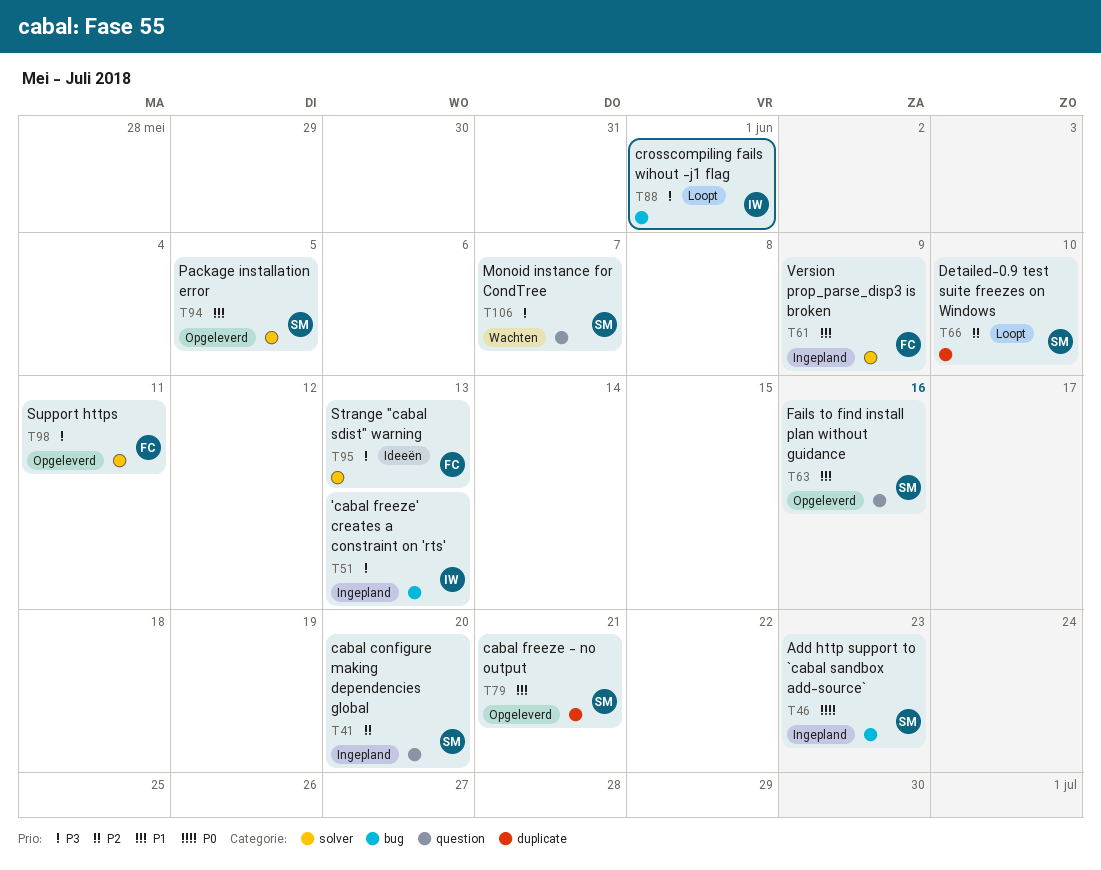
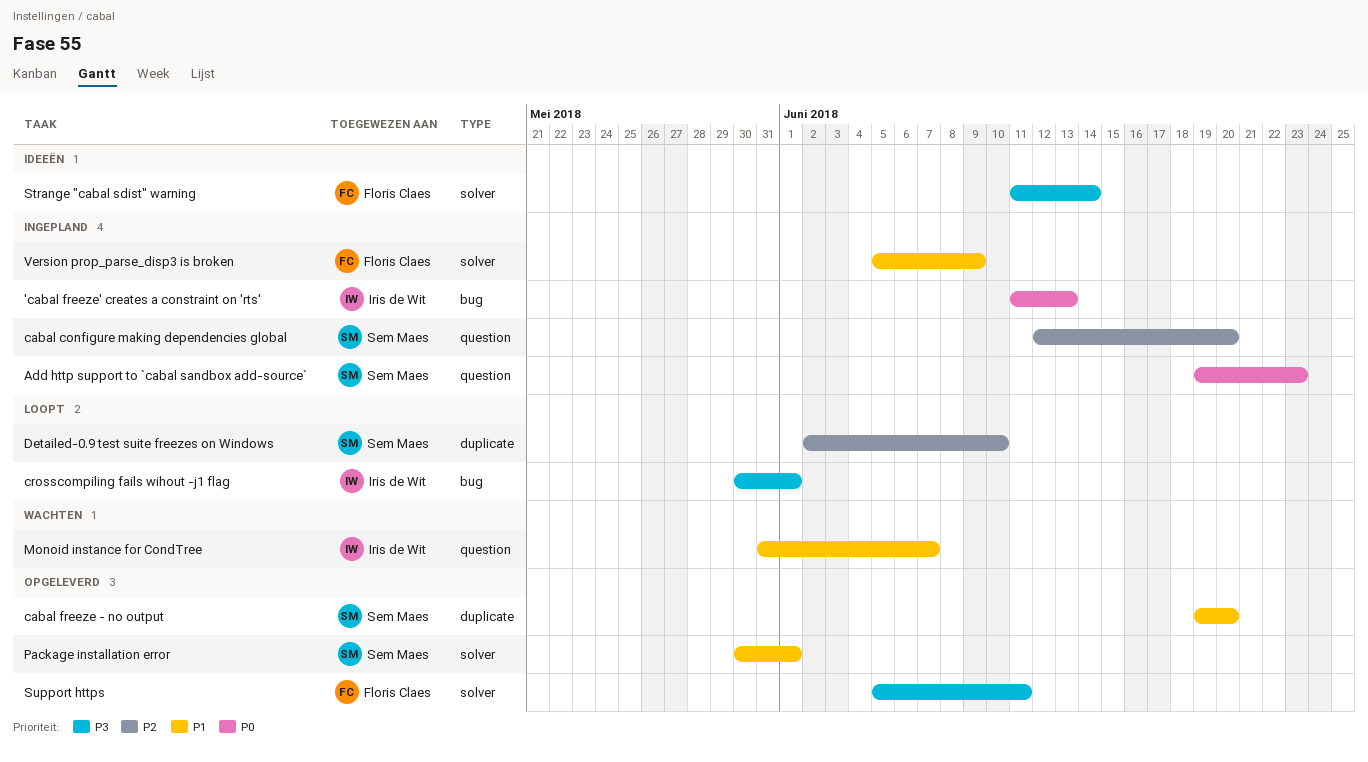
'cabal freeze' creates a constraint on 'rts', priority: P3 -> P0
Add http support to `cabal sandbox add-source`, label: bug -> question
cabal freeze - no output, due: Jun 21 -> Jun 20
Fails to find install plan without guidance: present -> none
Monoid instance for CondTree, owner: Sem Maes -> Iris de Wit
Monoid instance for CondTree, priority: P3 -> P1
Package installation error, due: Jun 5 -> Jun 1
Strange "cabal sdist" warning, due: Jun 13 -> Jun 14

